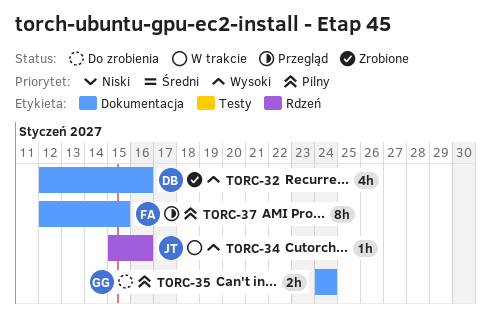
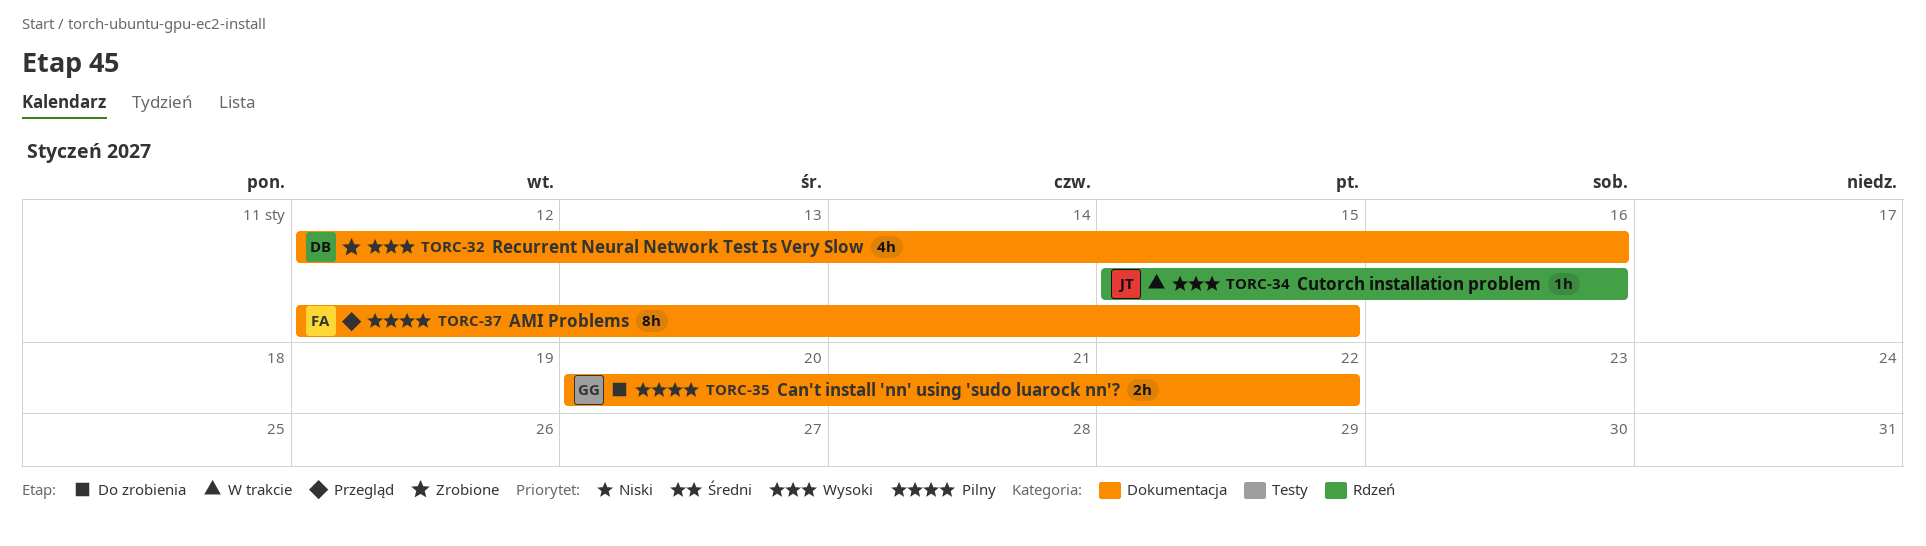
TORC-35, start: Jan 24 -> Jan 20
TORC-35, due: Jan 24 -> Jan 22

